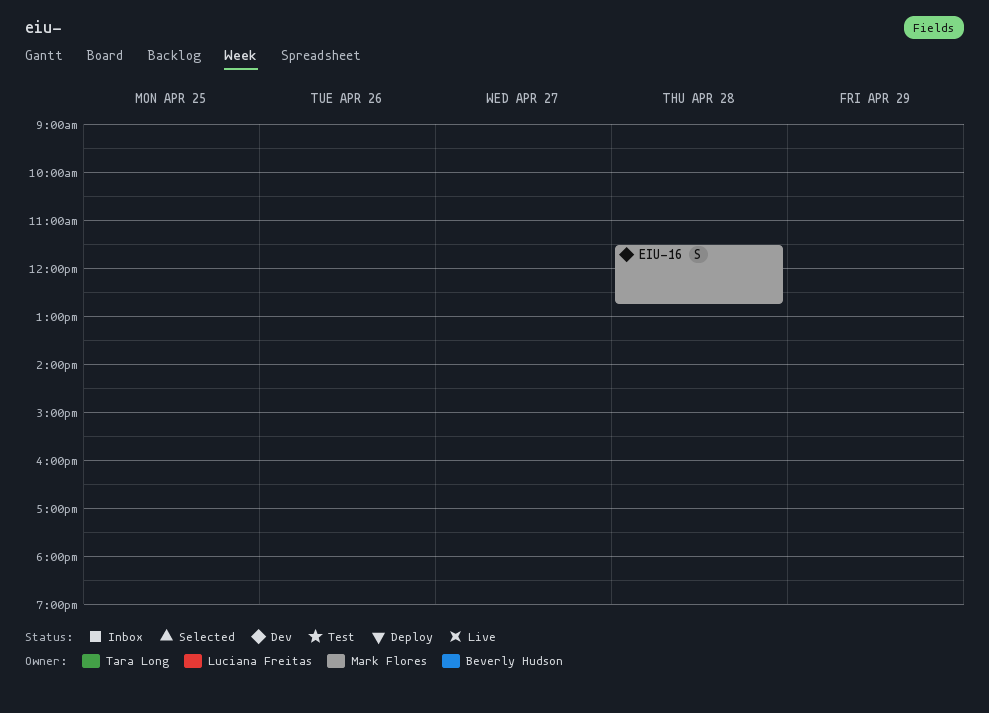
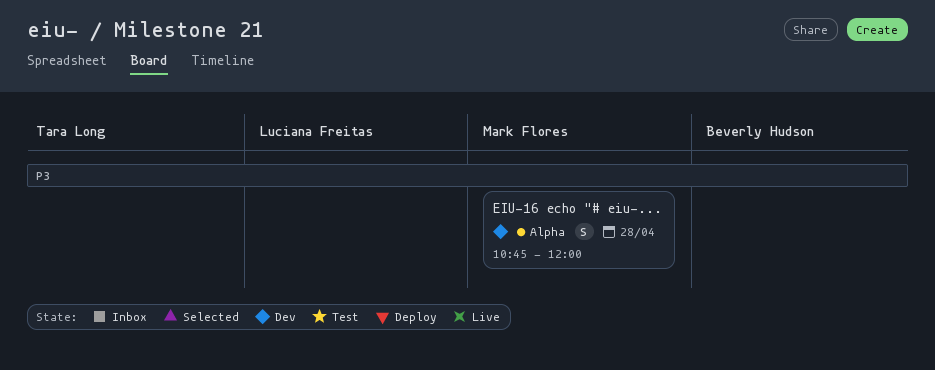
EIU-16, begins: 11:30 -> 10:45
EIU-16, ends: 12:45 -> 12:00

